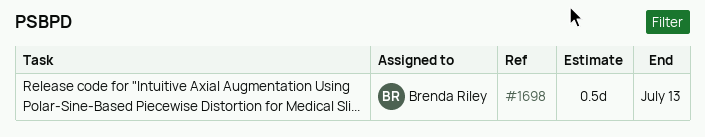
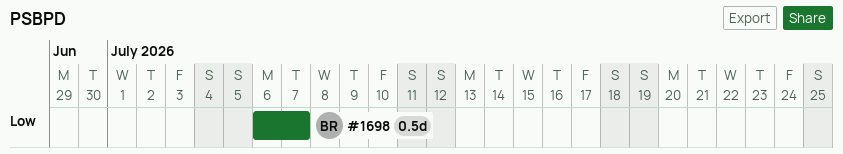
#1698, due: Jul 13 -> Jul 7

